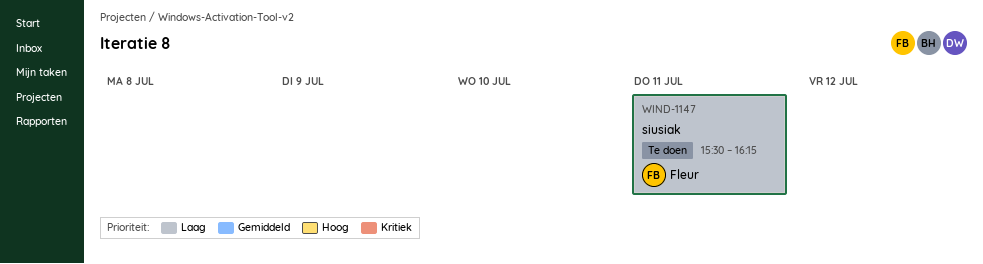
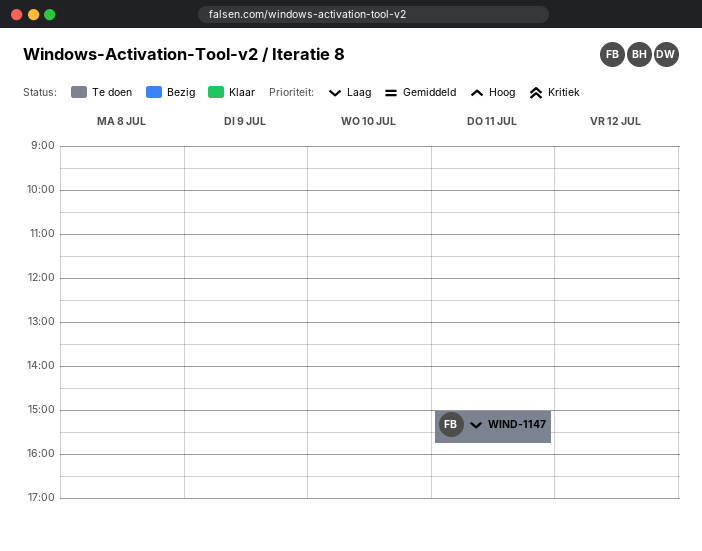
WIND-1147, begins: 15:30 -> 15:00
WIND-1147, ends: 16:15 -> 15:45

